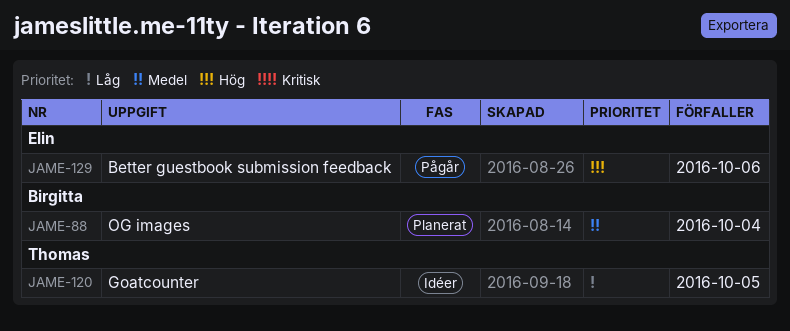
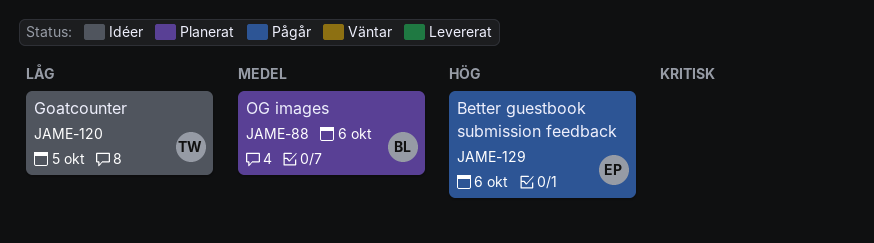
JAME-88, due: Oct 4 -> Oct 6

